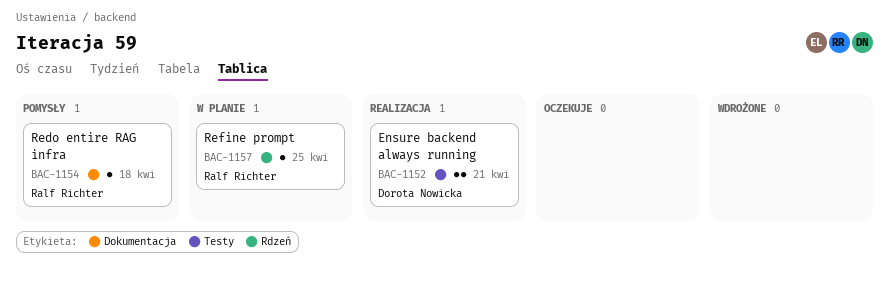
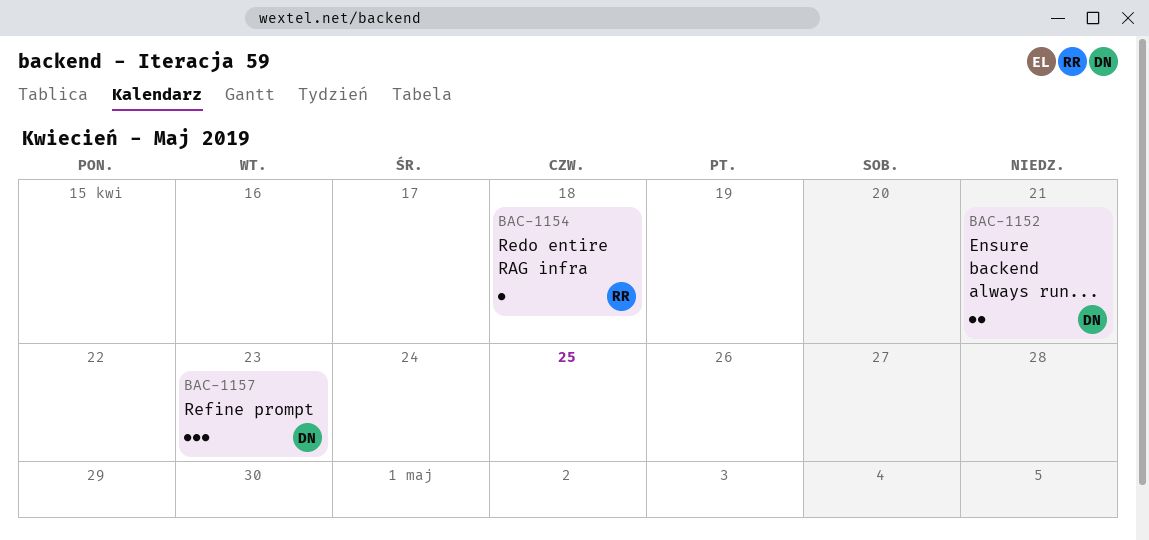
BAC-1157, owner: Ralf Richter -> Dorota Nowicka
BAC-1157, estimate: 1 -> 3
BAC-1157, due: Apr 25 -> Apr 23

